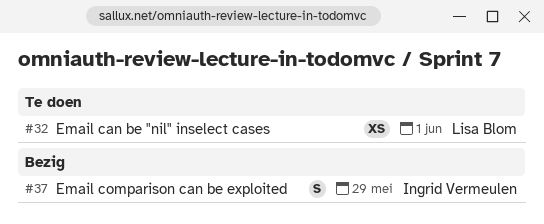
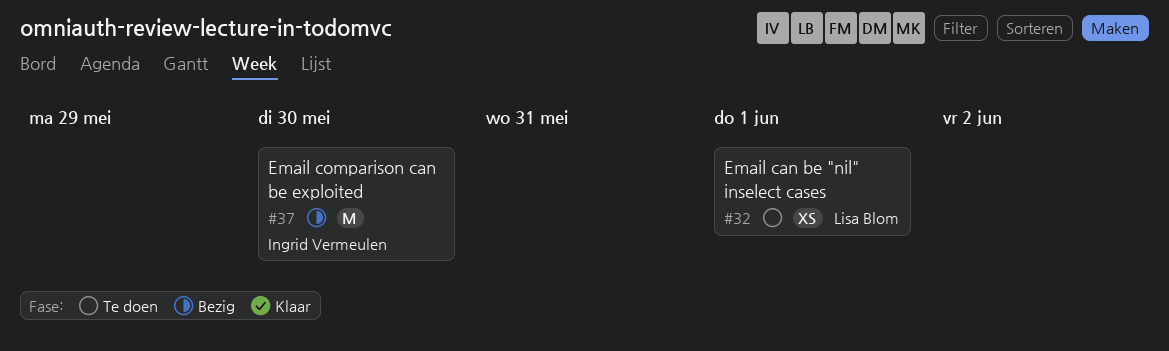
#37, estimate: S -> M
#37, due: May 29 -> May 30

